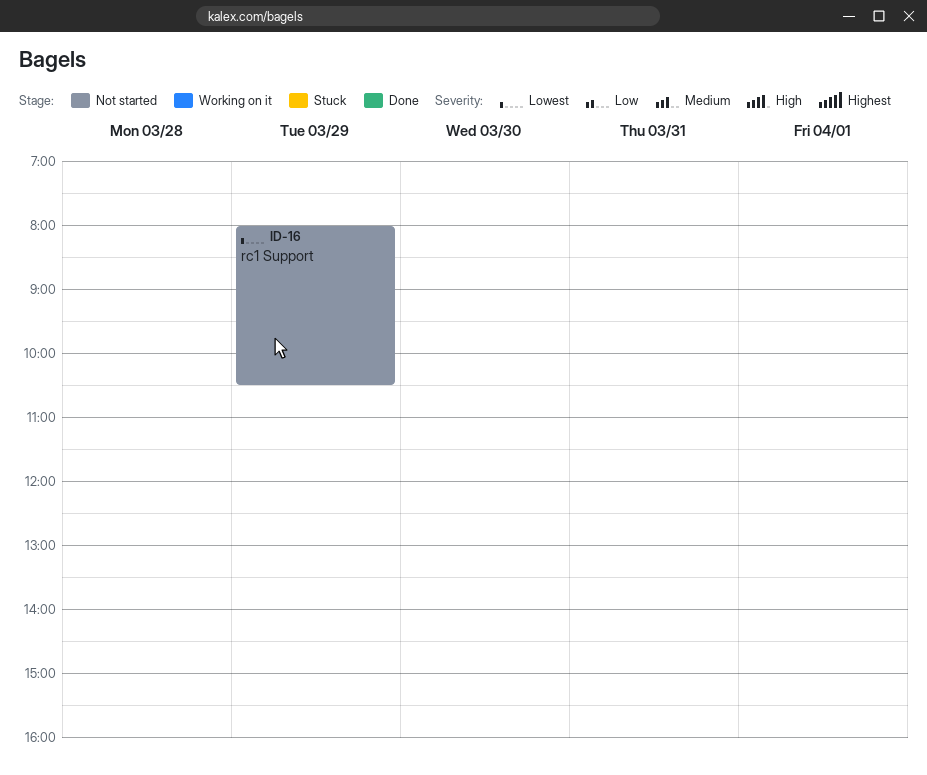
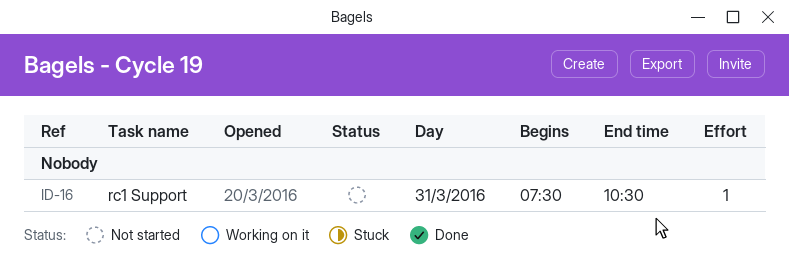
ID-16, day: Mar 29 -> Mar 31
ID-16, begins: 08:00 -> 07:30

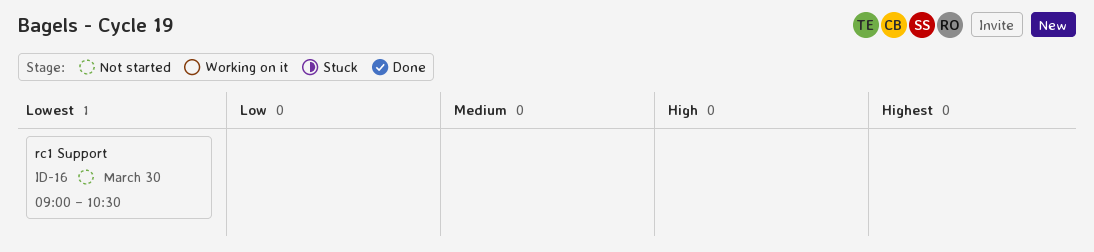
ID-16, day: Mar 31 -> Mar 30
ID-16, begins: 07:30 -> 09:00

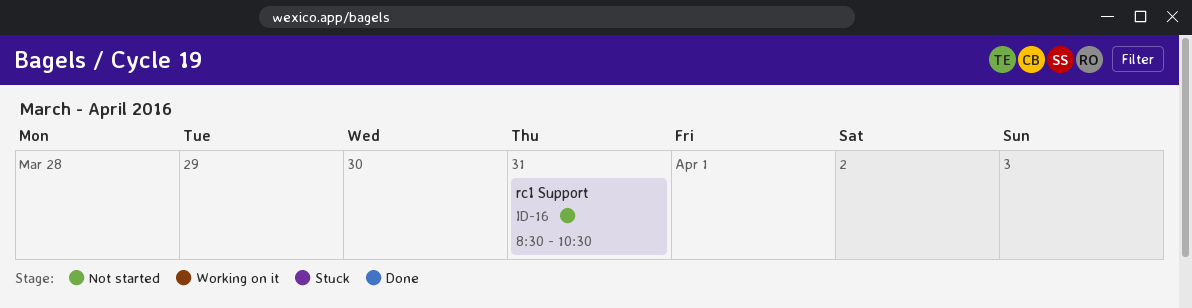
ID-16, day: Mar 30 -> Mar 31
ID-16, begins: 09:00 -> 08:30

